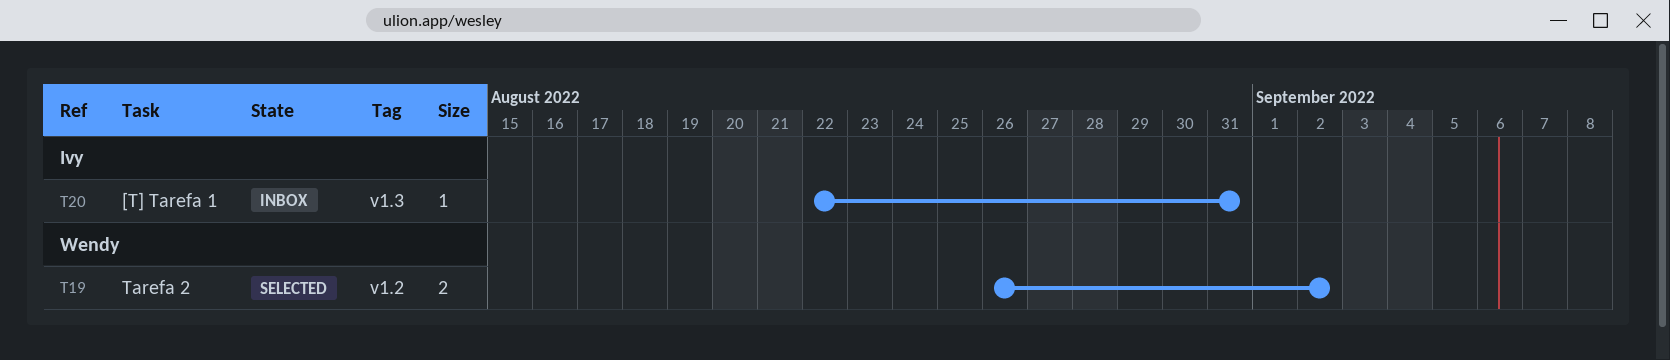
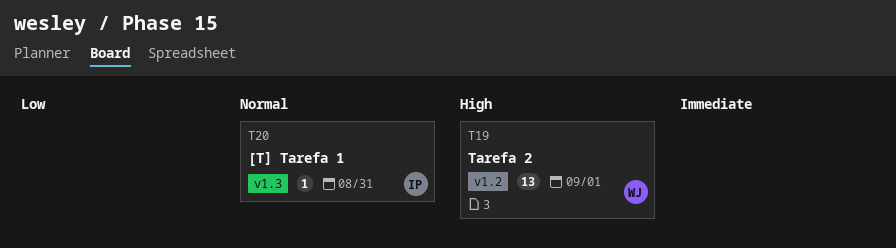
T19, estimate: 2 -> 13
T19, due: Sep 2 -> Sep 1

